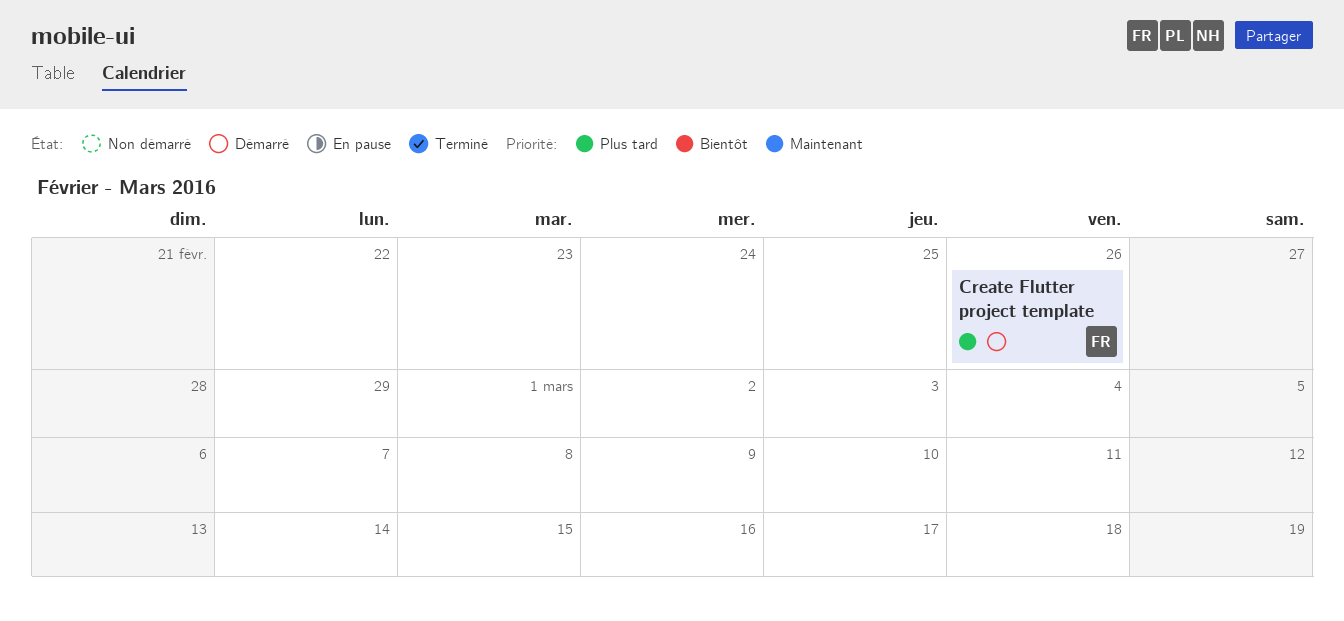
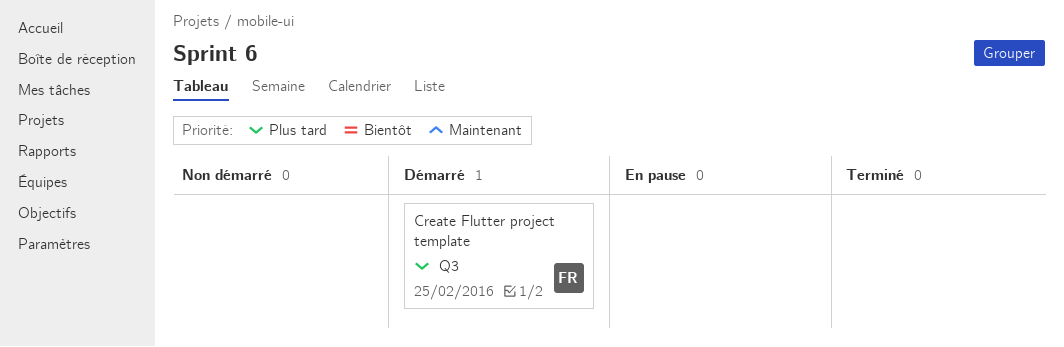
Create Flutter project template, due: Feb 26 -> Feb 25

